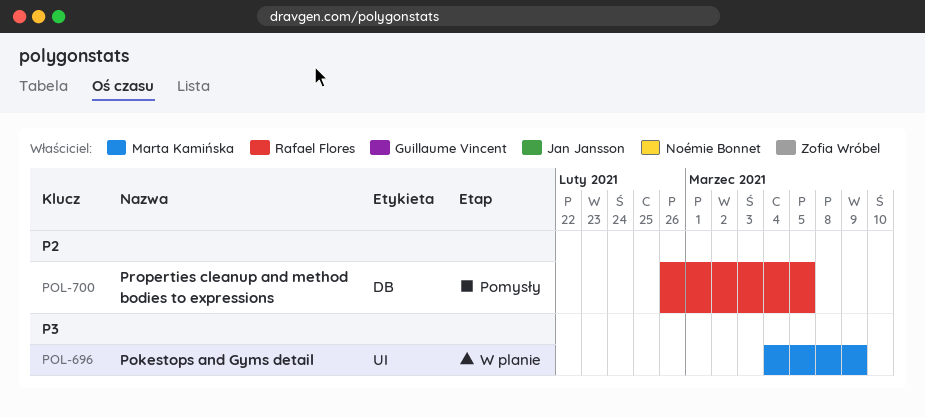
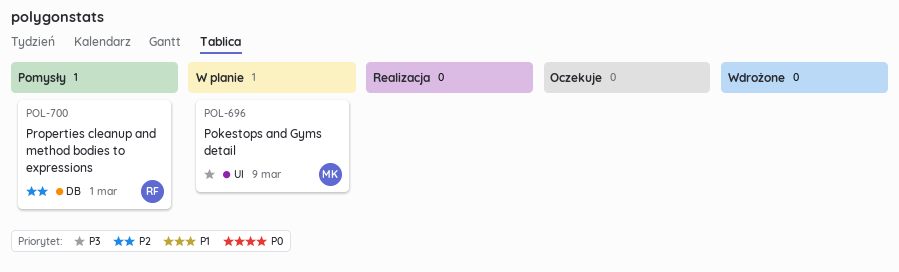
POL-700, due: Mar 5 -> Mar 1

